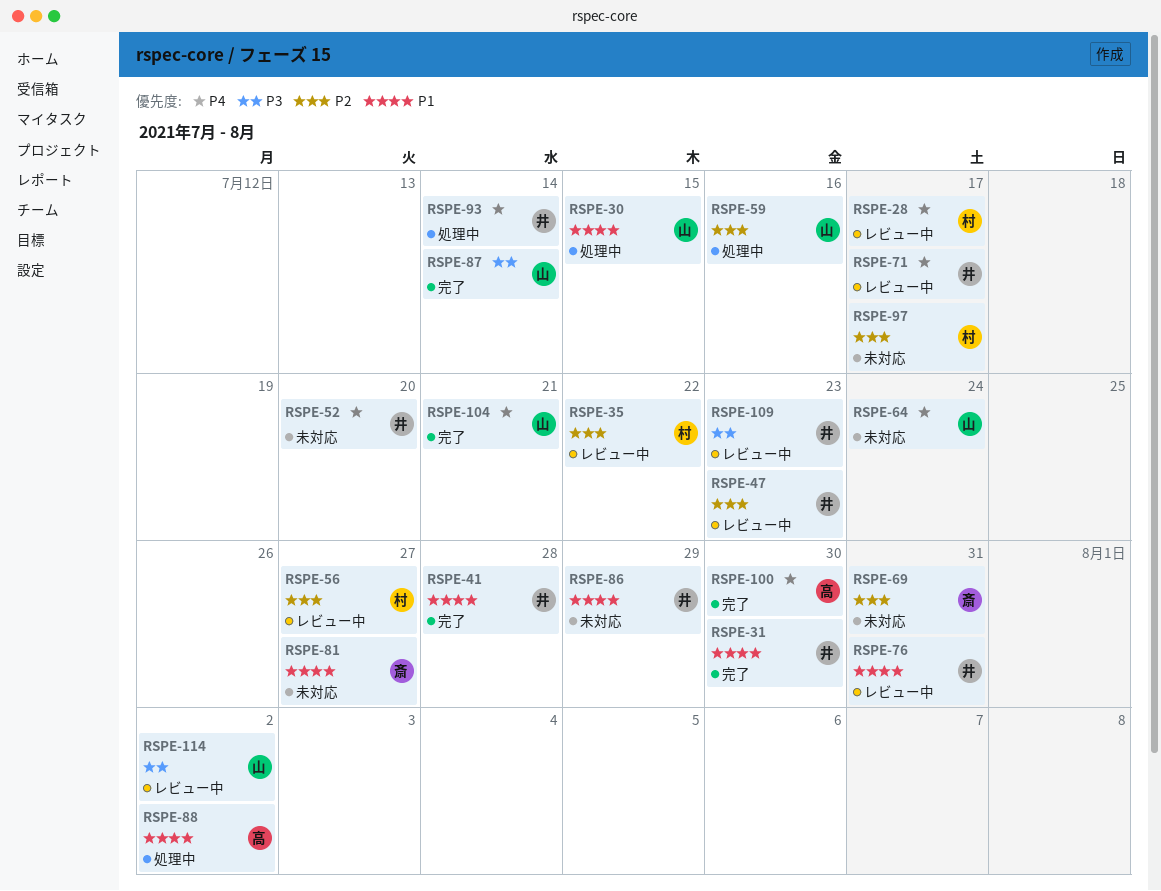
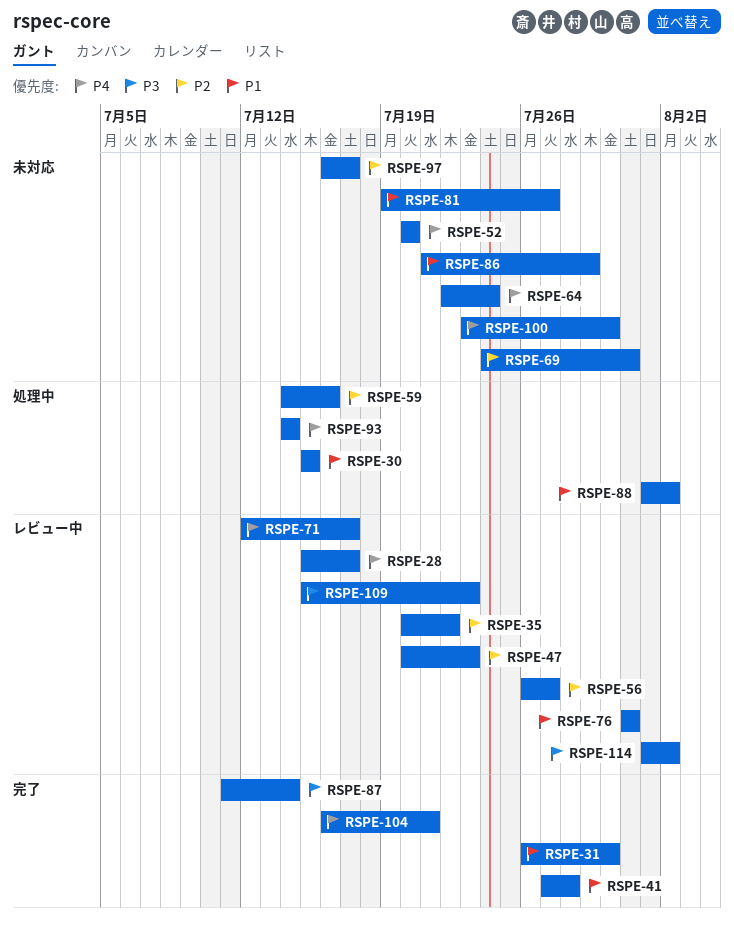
RSPE-100, status: 完了 -> 未対応

